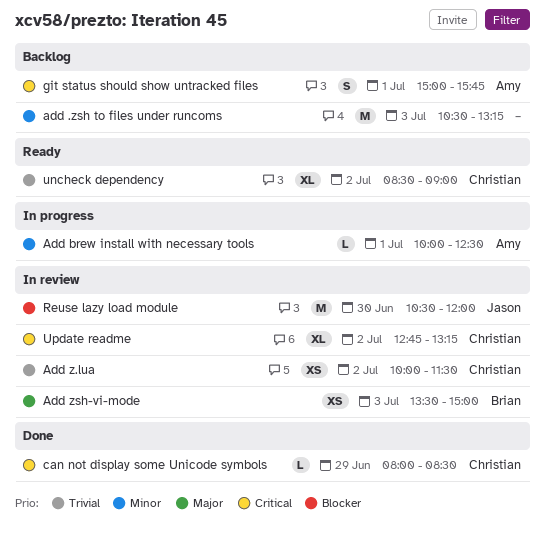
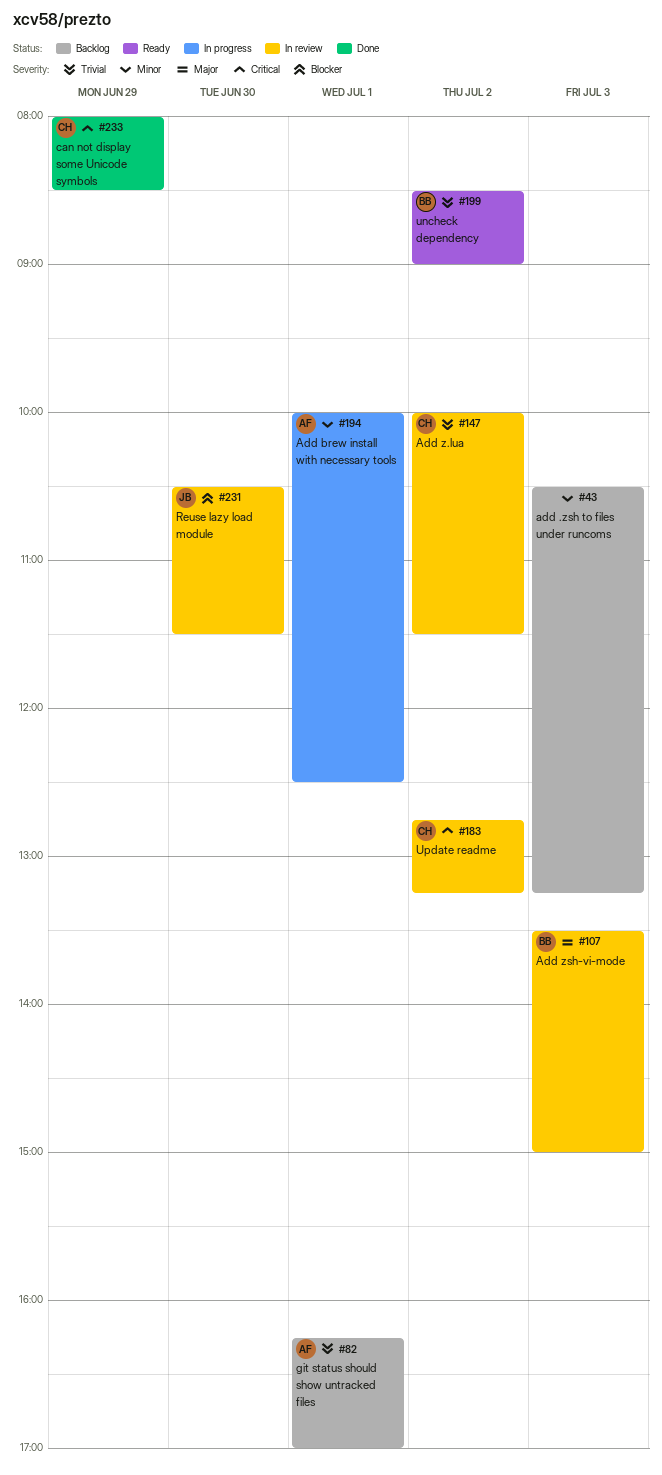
git status should show untracked files, priority: Critical -> Trivial
git status should show untracked files, begins: 15:00 -> 16:15
git status should show untracked files, ends: 15:45 -> 17:00
Reuse lazy load module, ends: 12:00 -> 11:30
uncheck dependency, owner: Christian -> Brian

